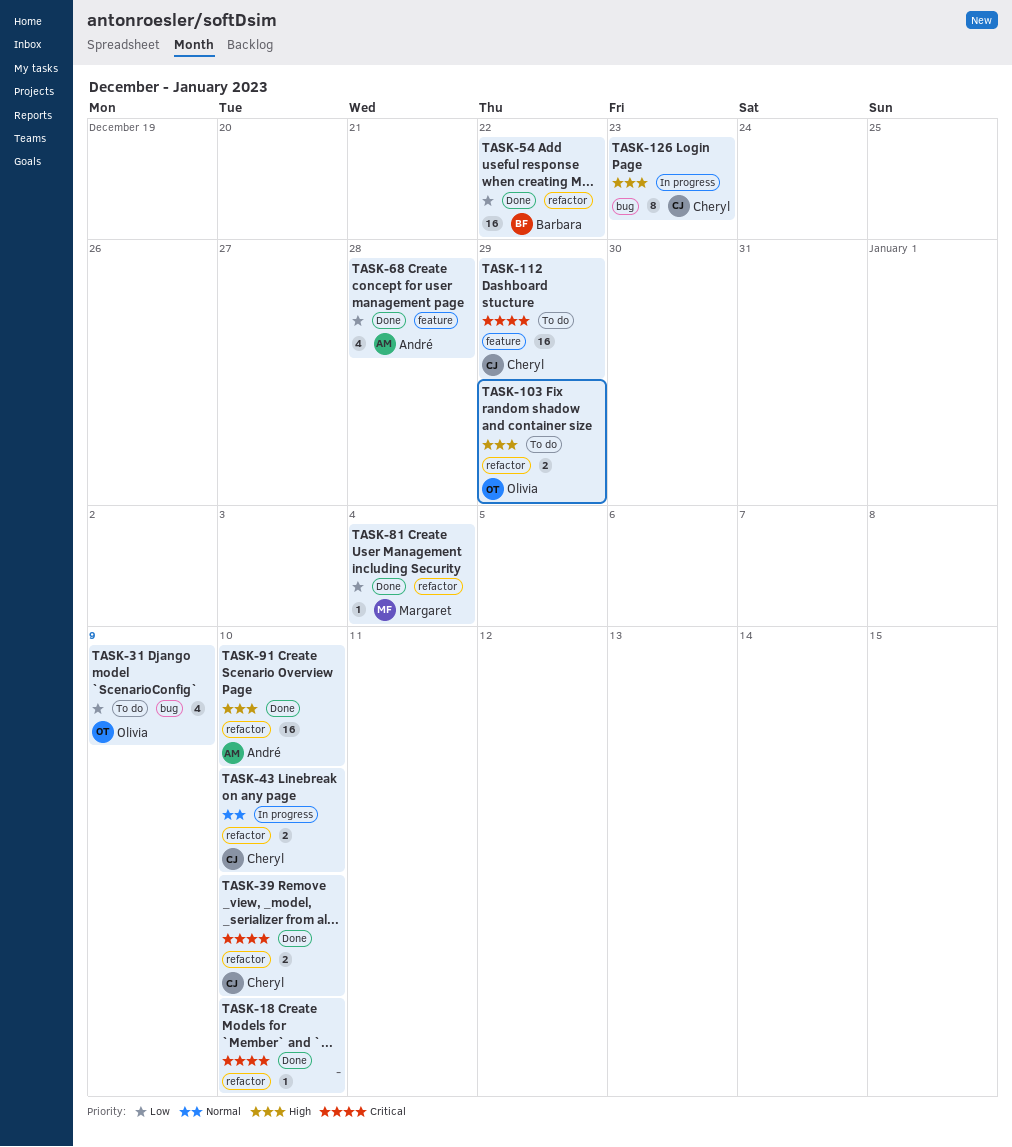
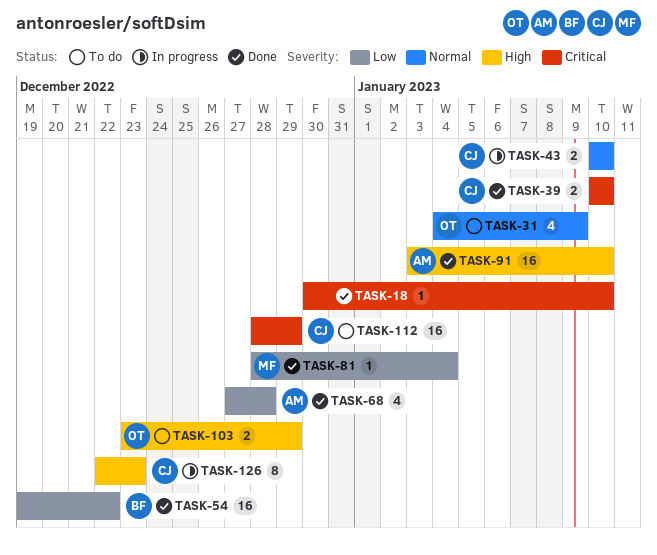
TASK-31, priority: Low -> Normal

